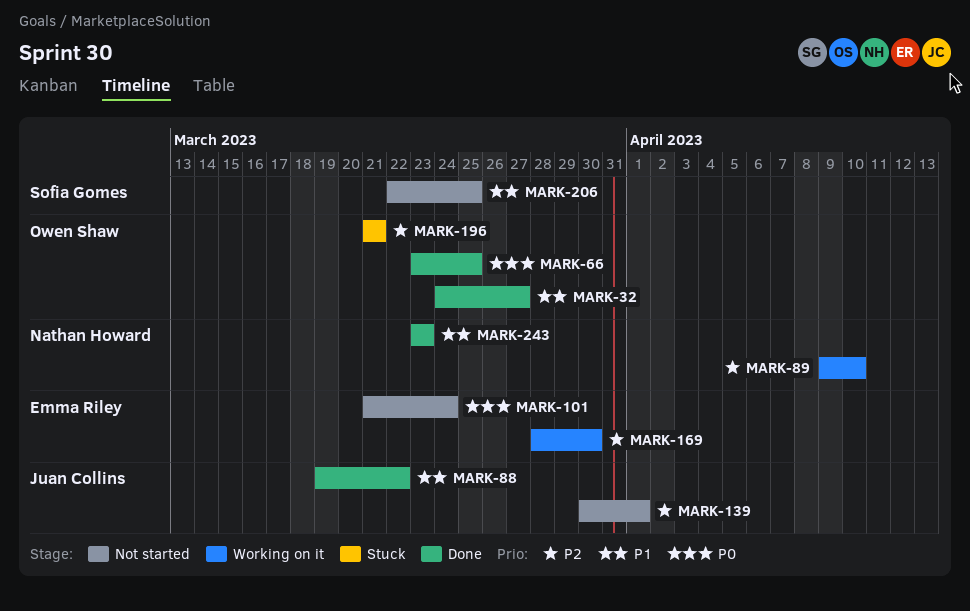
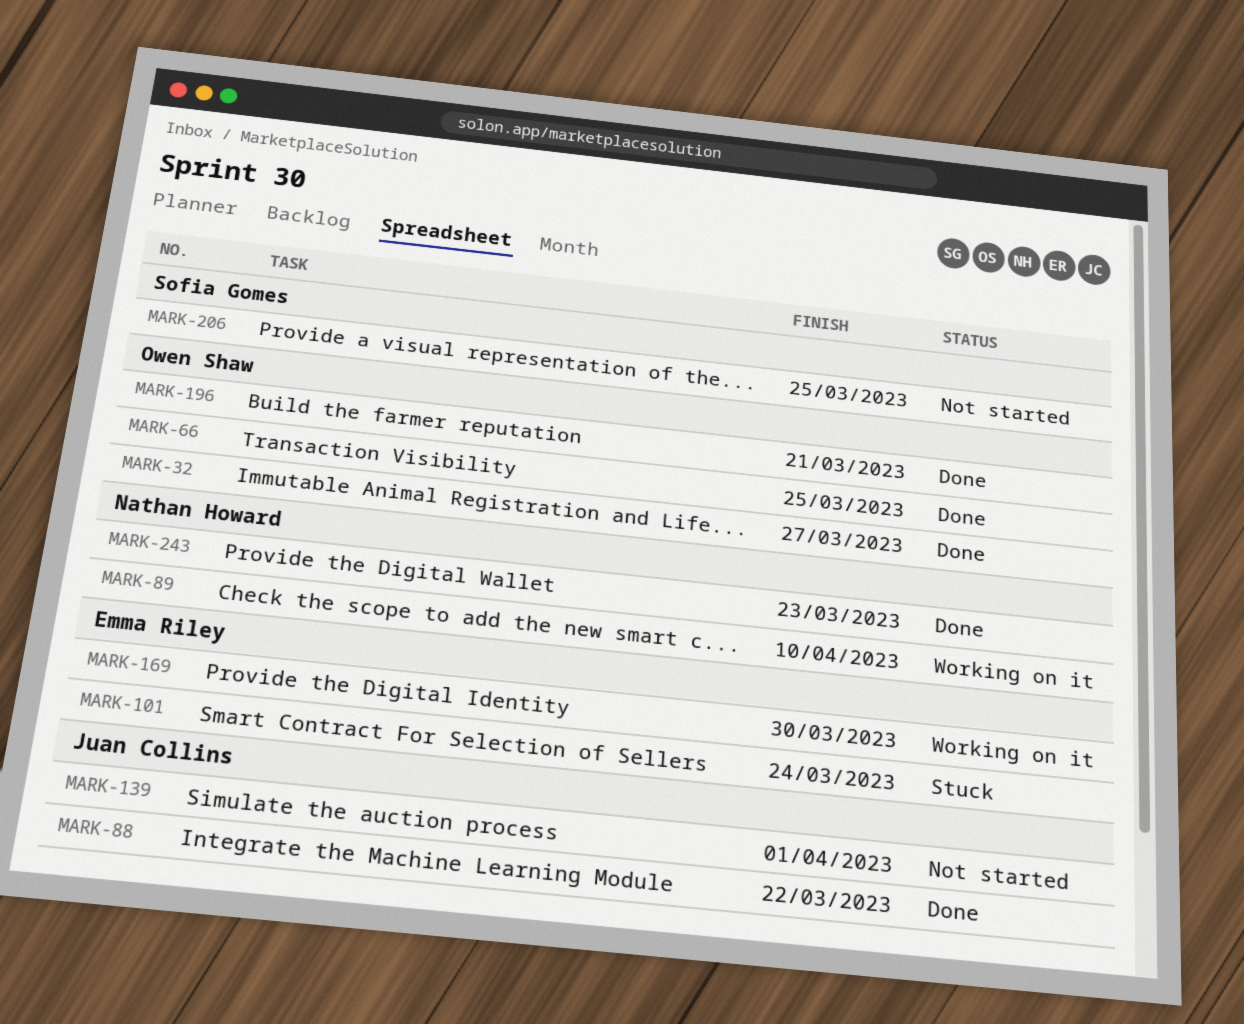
MARK-101, status: Not started -> Stuck
MARK-196, status: Stuck -> Done

